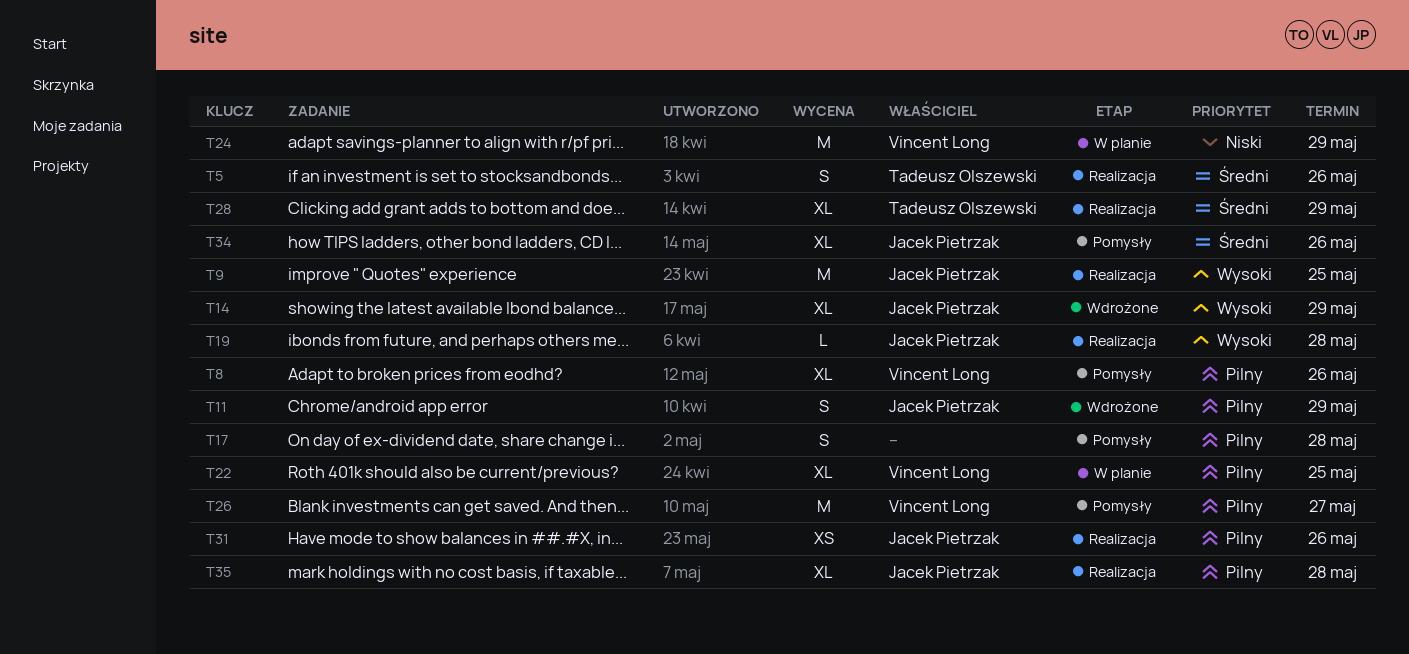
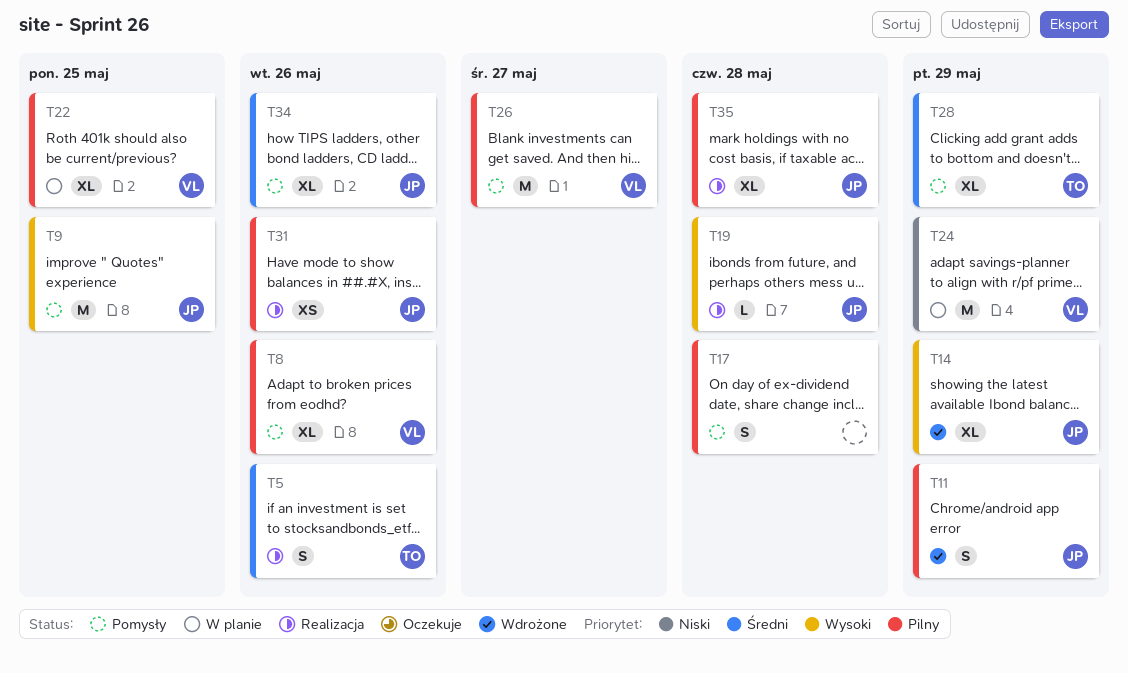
T9, status: Realizacja -> Pomysły
T28, status: Realizacja -> Pomysły

